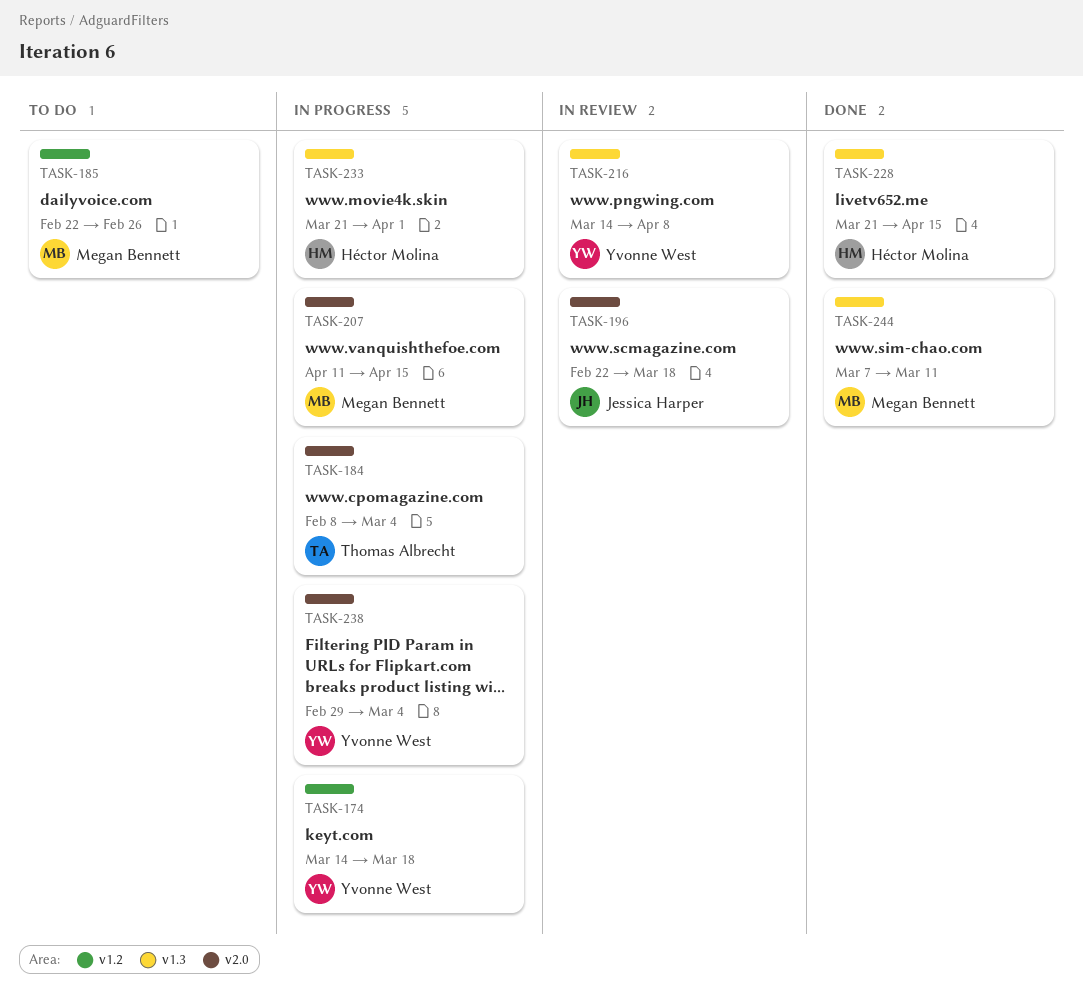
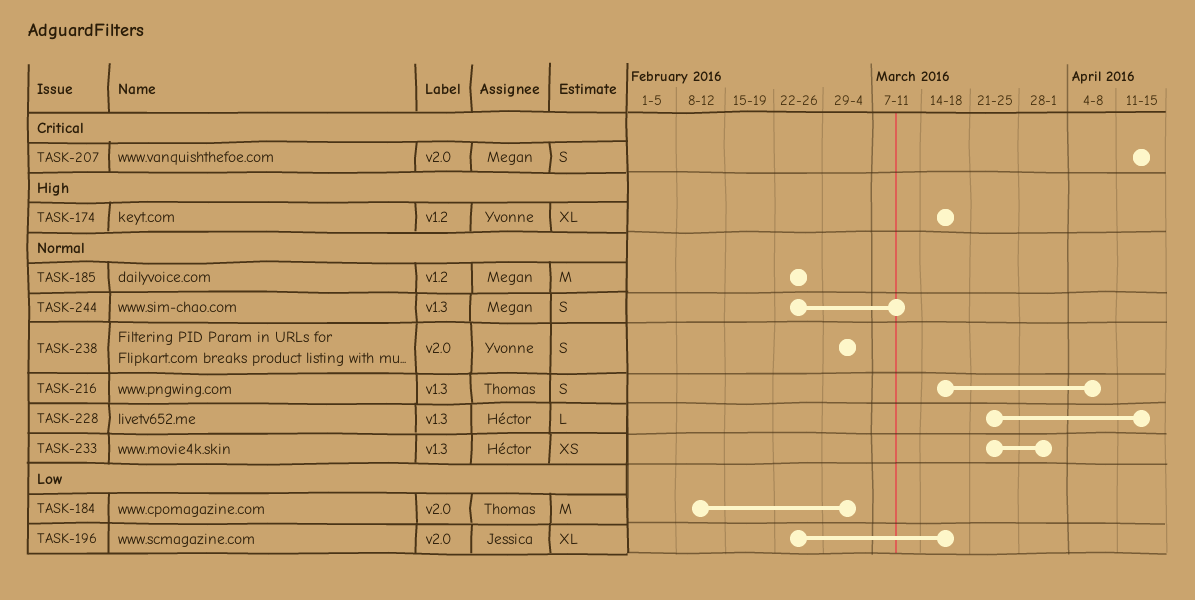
TASK-216, owner: Yvonne West -> Thomas Albrecht
TASK-244, start: Mar 7 -> Feb 22

